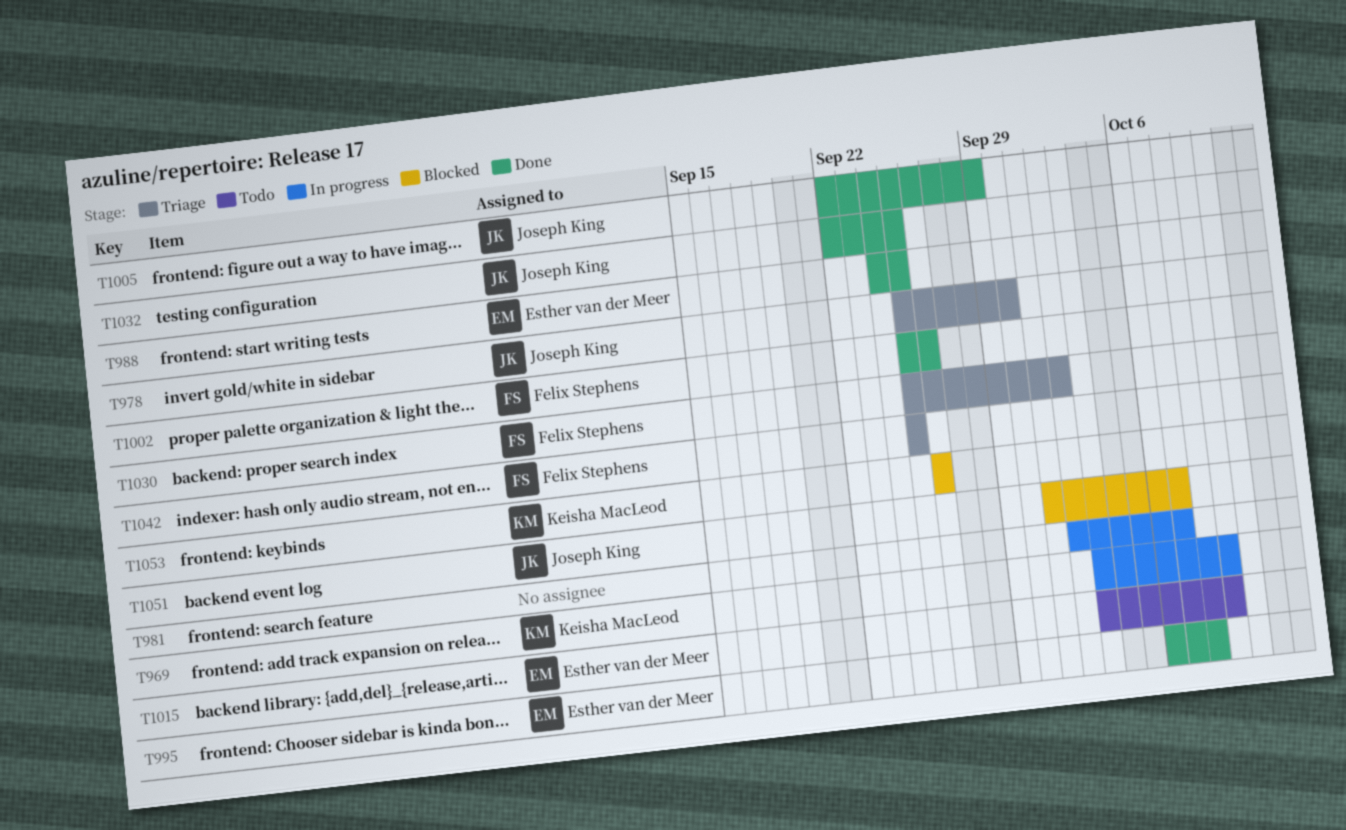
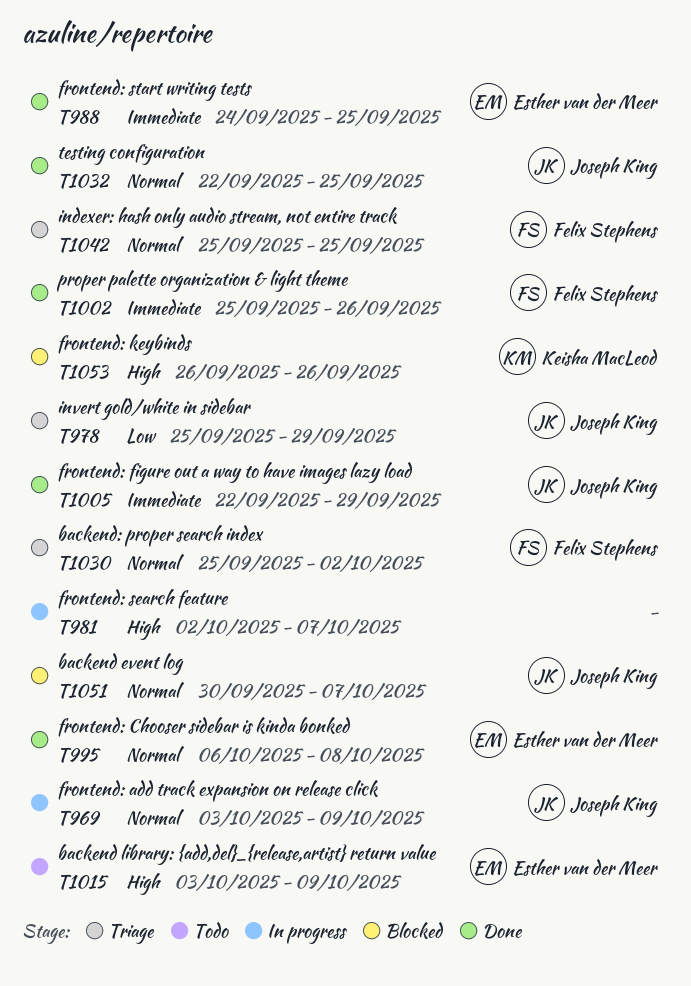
T969, owner: Keisha MacLeod -> Joseph King
T978, due: Sep 30 -> Sep 29
T1051, start: Oct 1 -> Sep 30

